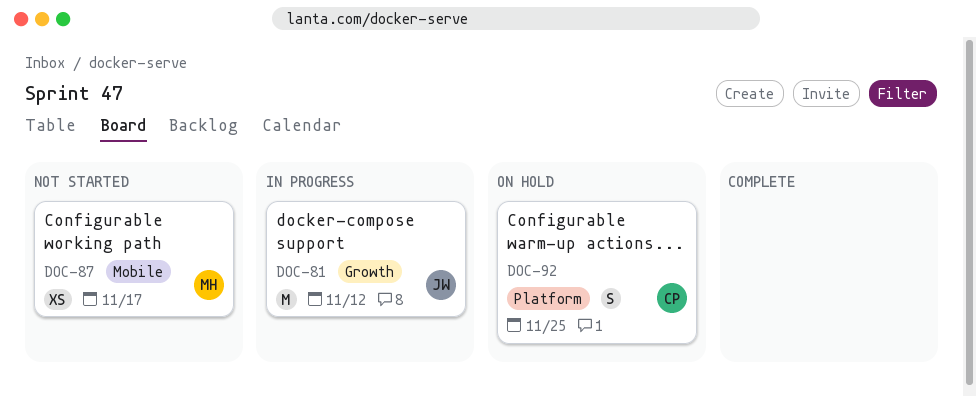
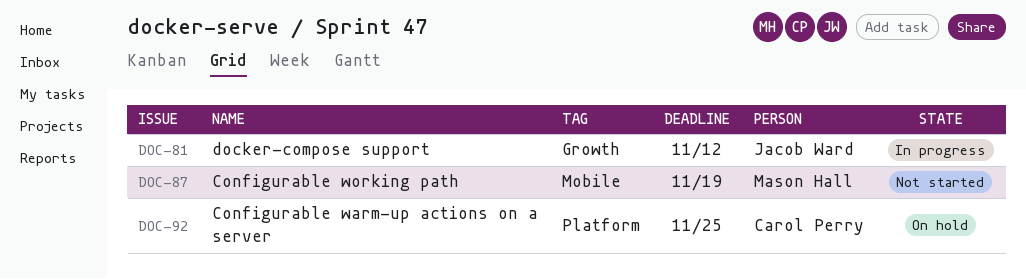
DOC-87, due: Nov 17 -> Nov 19

